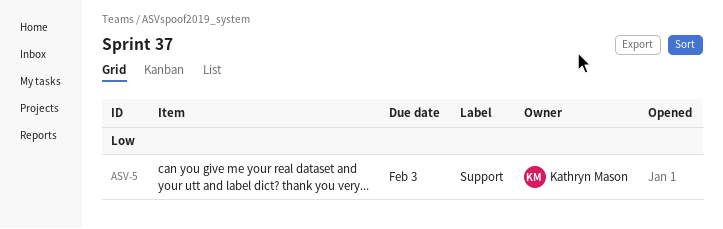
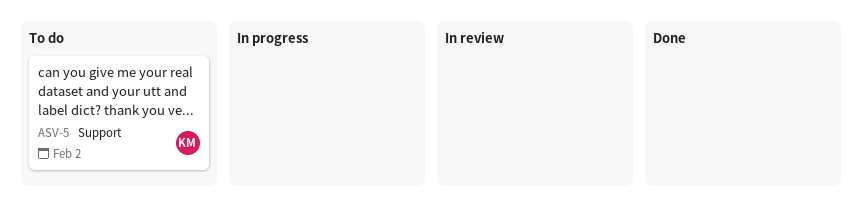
ASV-5, due: Feb 3 -> Feb 2

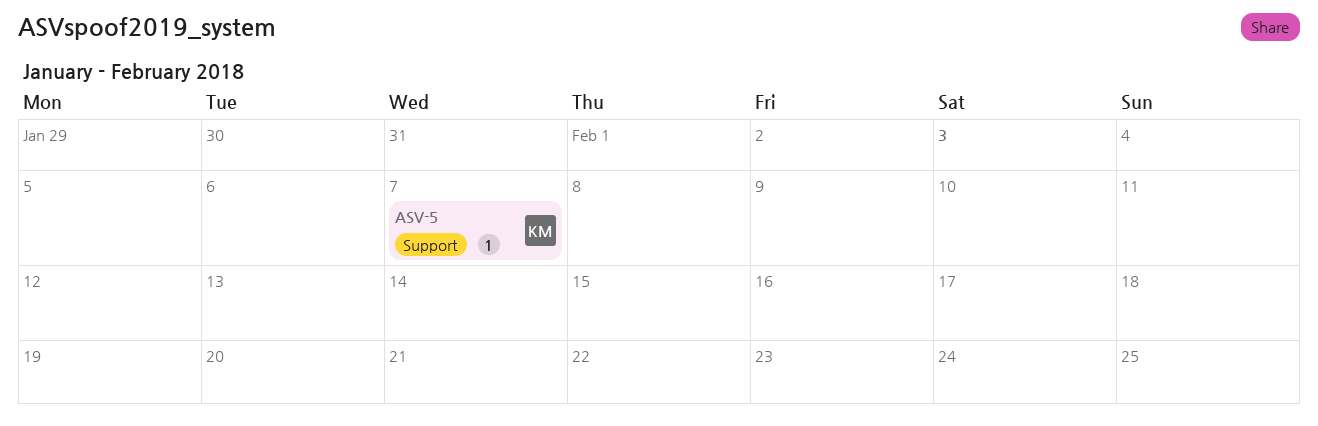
ASV-5, due: Feb 2 -> Feb 7

